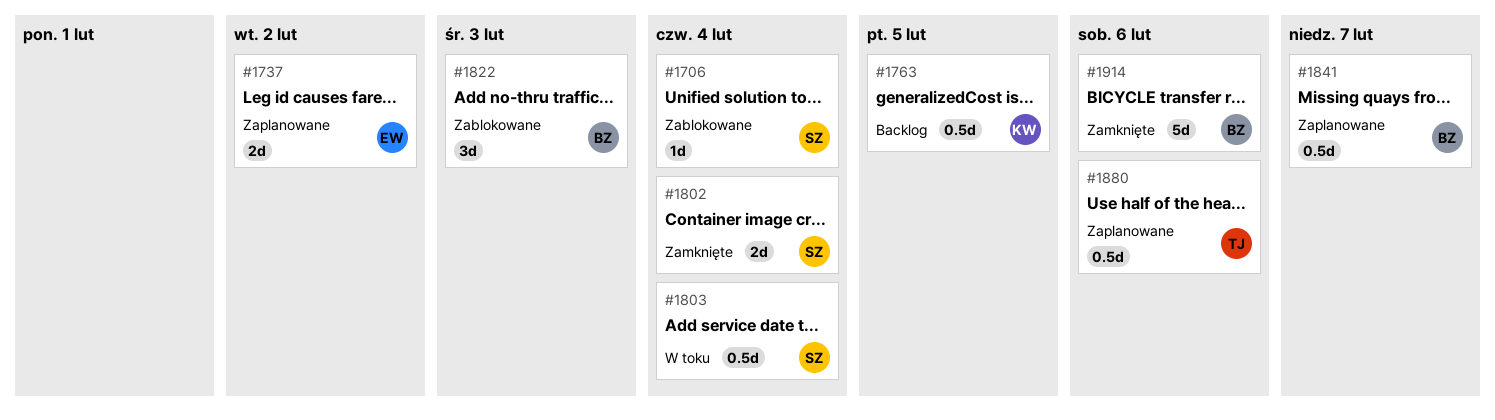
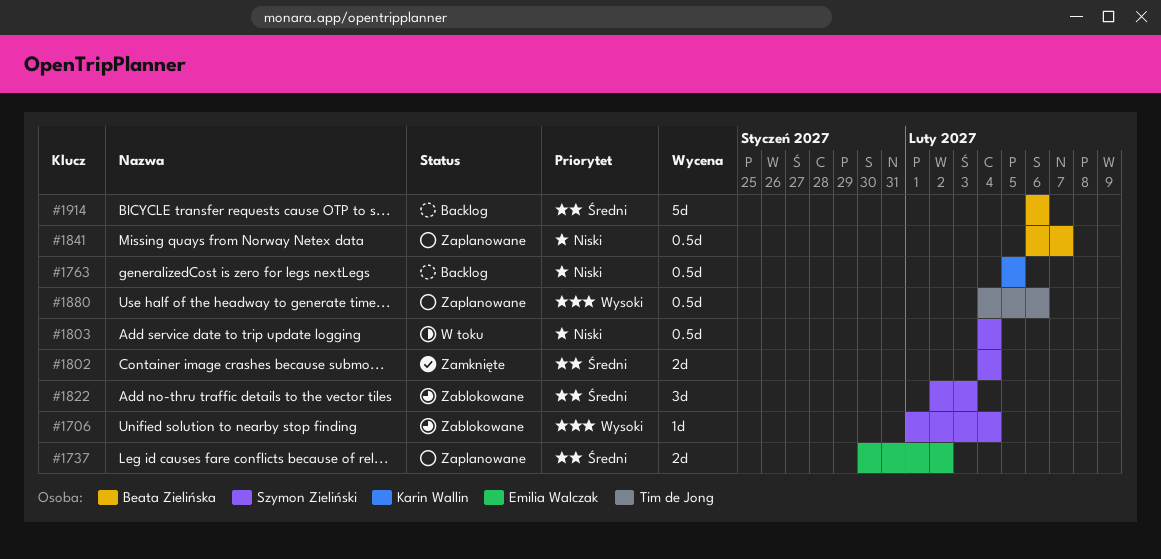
#1822, owner: Beata Zielińska -> Szymon Zieliński
#1914, status: Zamknięte -> Backlog

